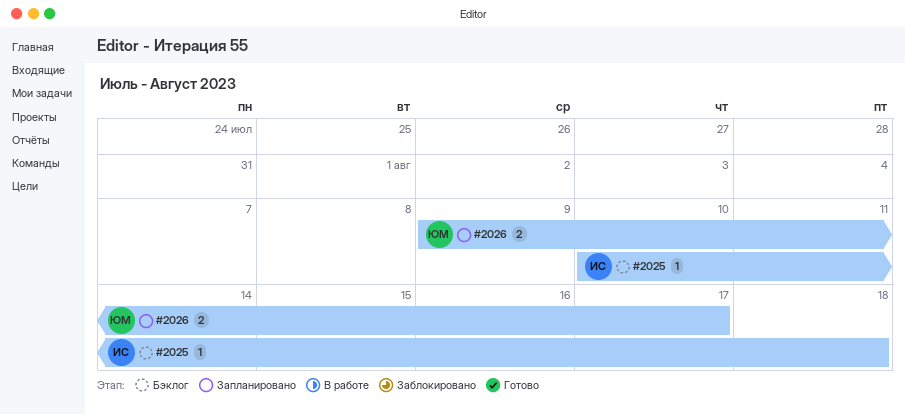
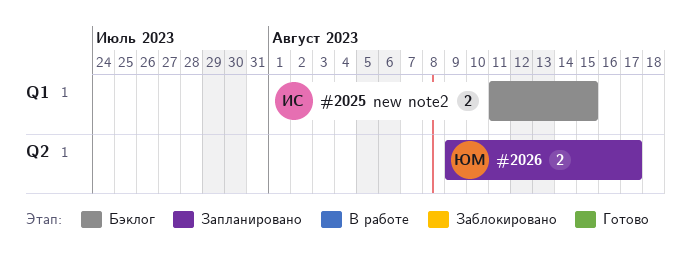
#2025, estimate: 1 -> 2
#2025, start: Aug 10 -> Aug 11
#2025, due: Aug 18 -> Aug 15

